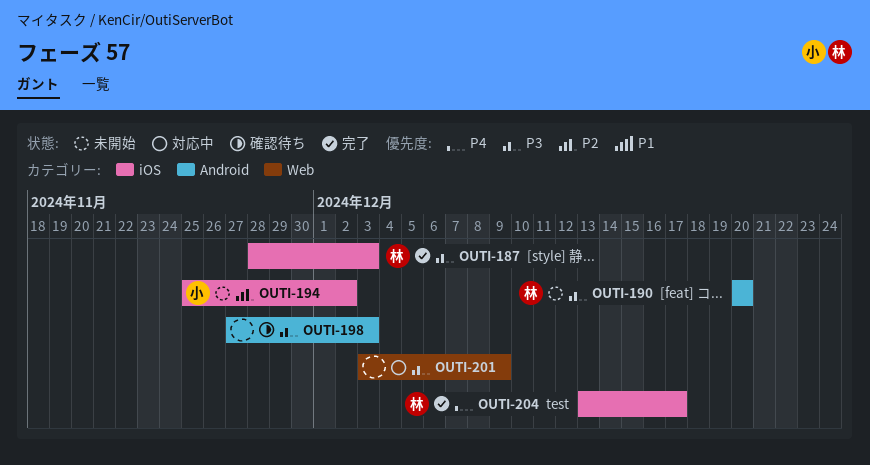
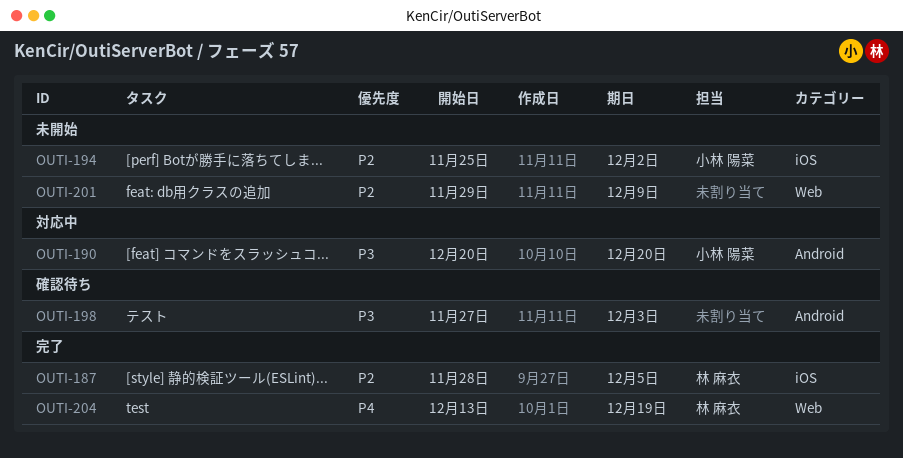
OUTI-187, priority: P3 -> P2
OUTI-187, due: Dec 3 -> Dec 5
OUTI-190, status: 未開始 -> 対応中
OUTI-190, owner: 林 麻衣 -> 小林 陽菜
OUTI-201, status: 対応中 -> 未開始
OUTI-201, priority: P3 -> P2
OUTI-201, start: Dec 3 -> Nov 29
OUTI-204, label: iOS -> Web
OUTI-204, due: Dec 17 -> Dec 19

